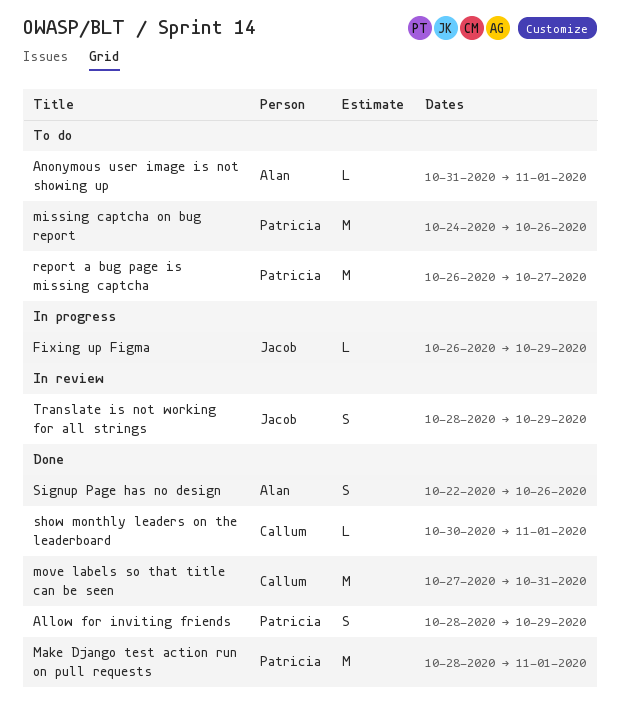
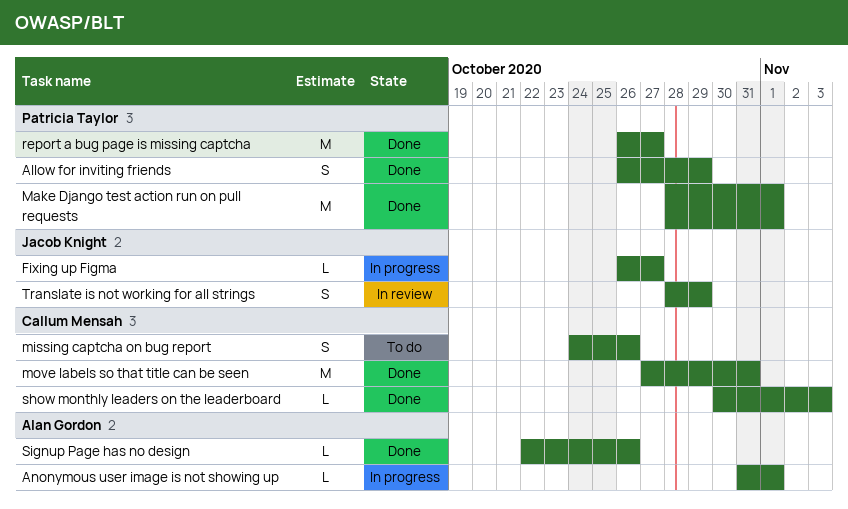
Allow for inviting friends, start: Oct 28 -> Oct 26
Anonymous user image is not showing up, status: To do -> In progress
Fixing up Figma, due: Oct 29 -> Oct 27
missing captcha on bug report, owner: Patricia Taylor -> Callum Mensah
missing captcha on bug report, estimate: M -> S
report a bug page is missing captcha, status: To do -> Done
show monthly leaders on the leaderboard, due: Nov 1 -> Nov 3
Signup Page has no design, estimate: S -> L

